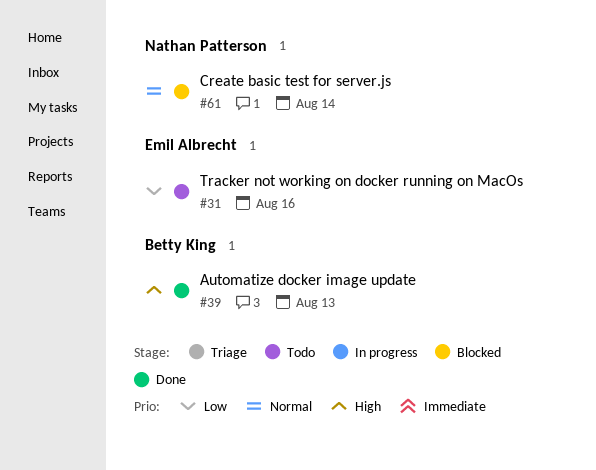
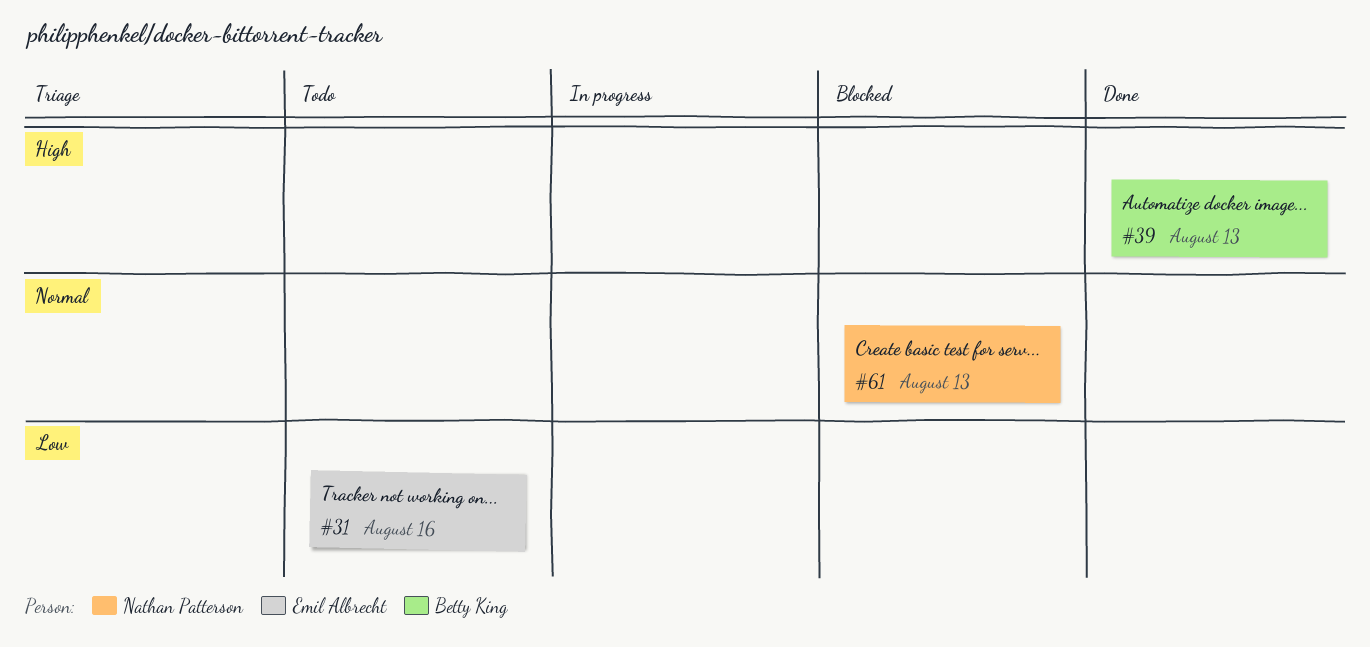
#61, due: Aug 14 -> Aug 13

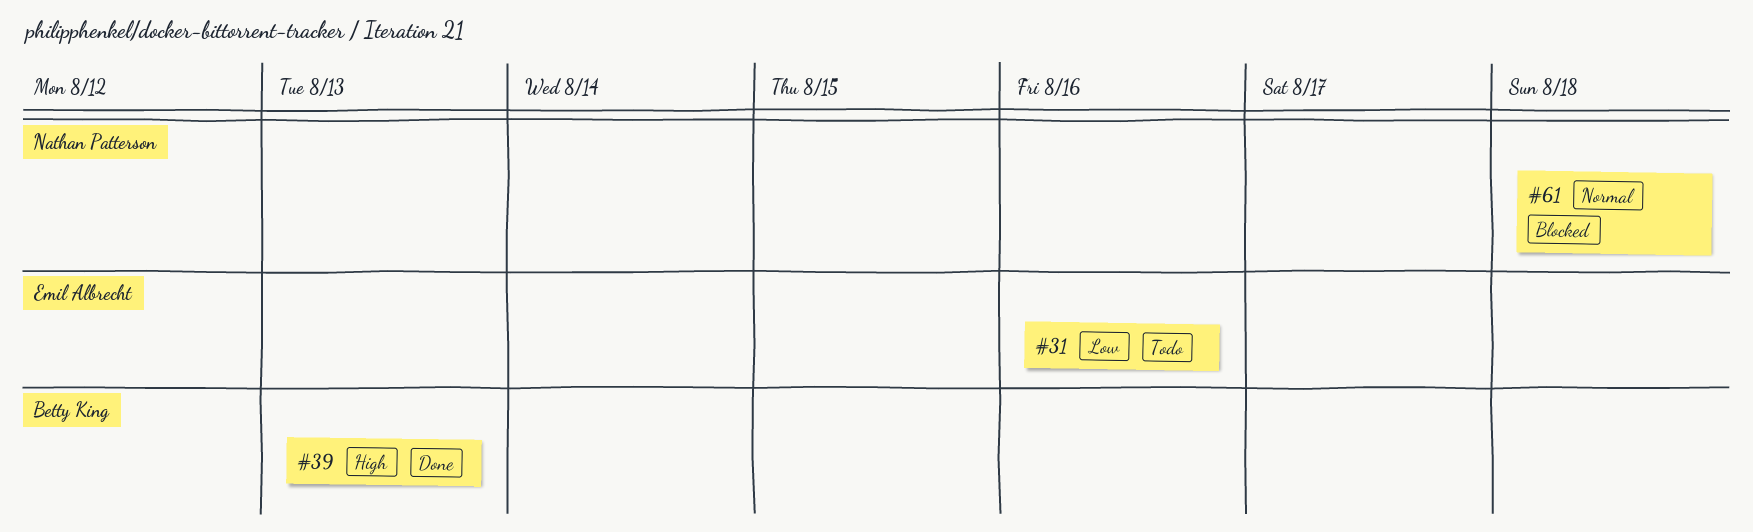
#61, due: Aug 13 -> Aug 18

